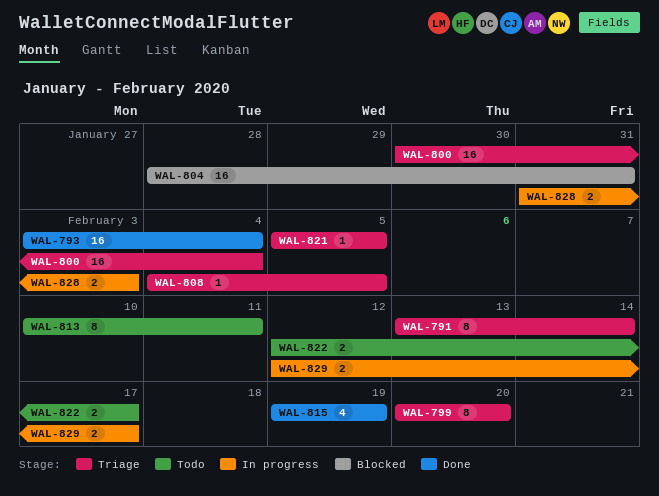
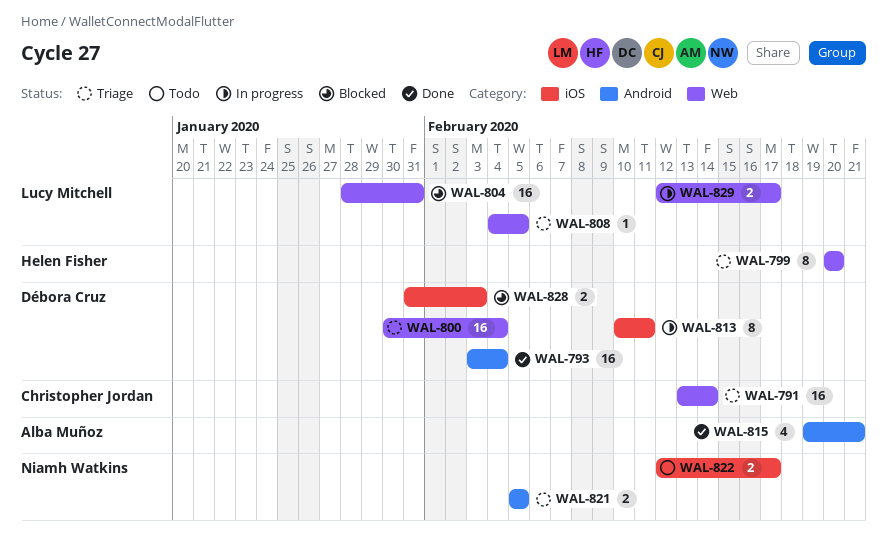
WAL-791, estimate: 8 -> 16
WAL-813, status: Todo -> In progress
WAL-815, due: Feb 19 -> Feb 21
WAL-821, estimate: 1 -> 2
WAL-828, status: In progress -> Blocked

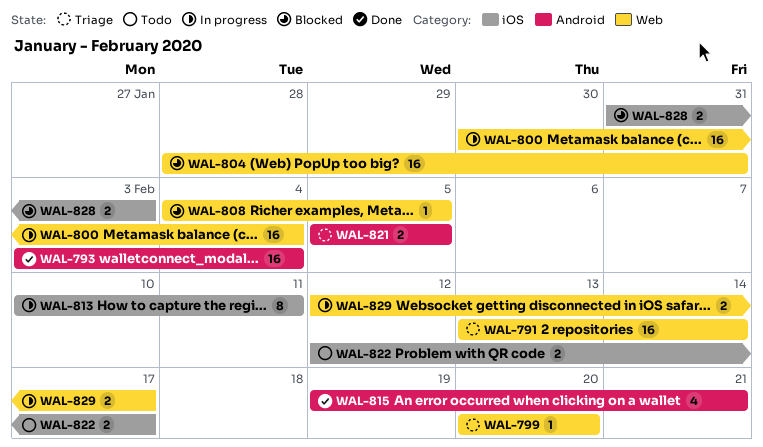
WAL-799, estimate: 8 -> 1
WAL-800, status: Triage -> In progress
WAL-808, status: Triage -> Blocked

